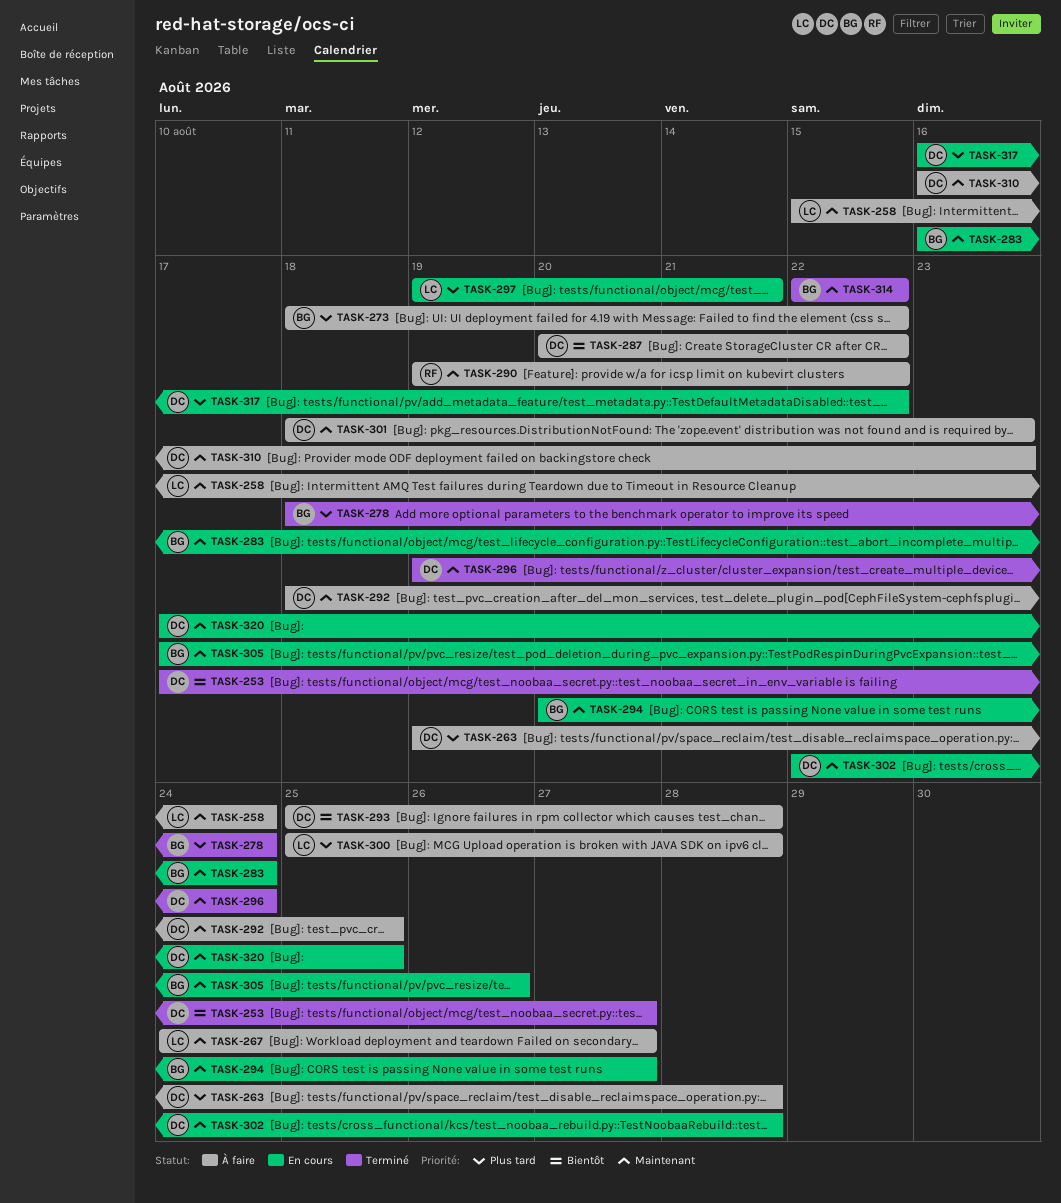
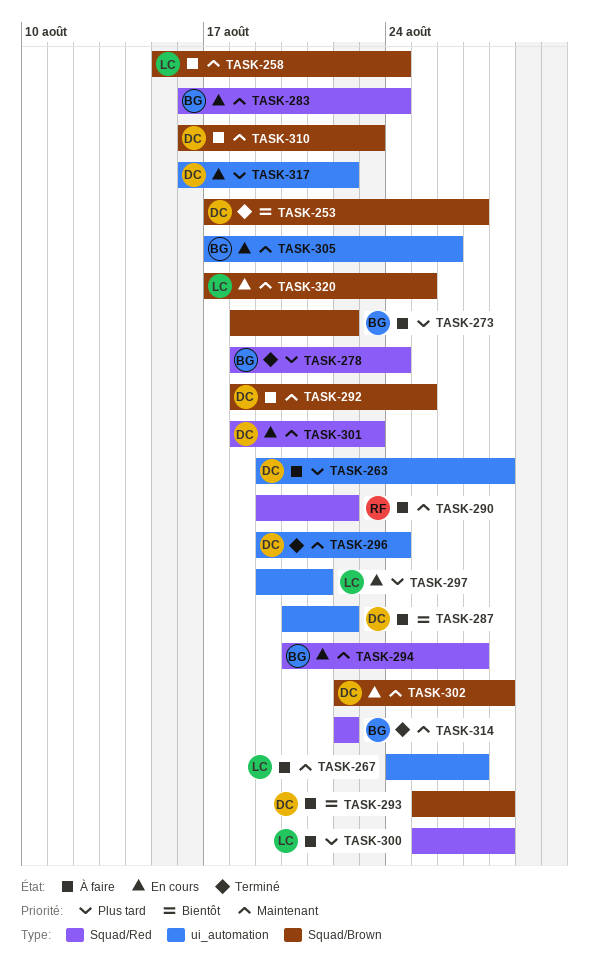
TASK-301, status: À faire -> En cours
TASK-320, owner: DC -> LC

